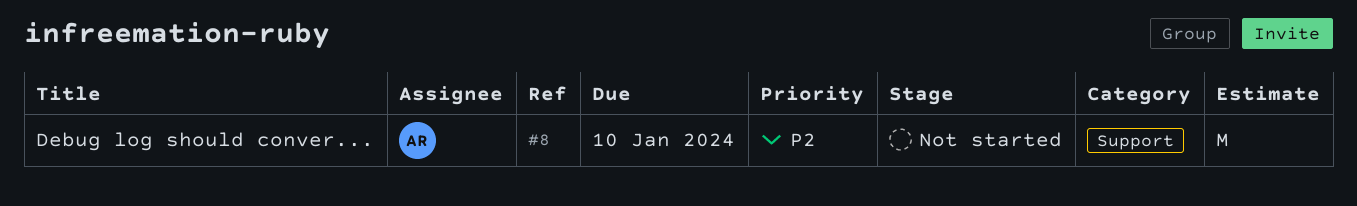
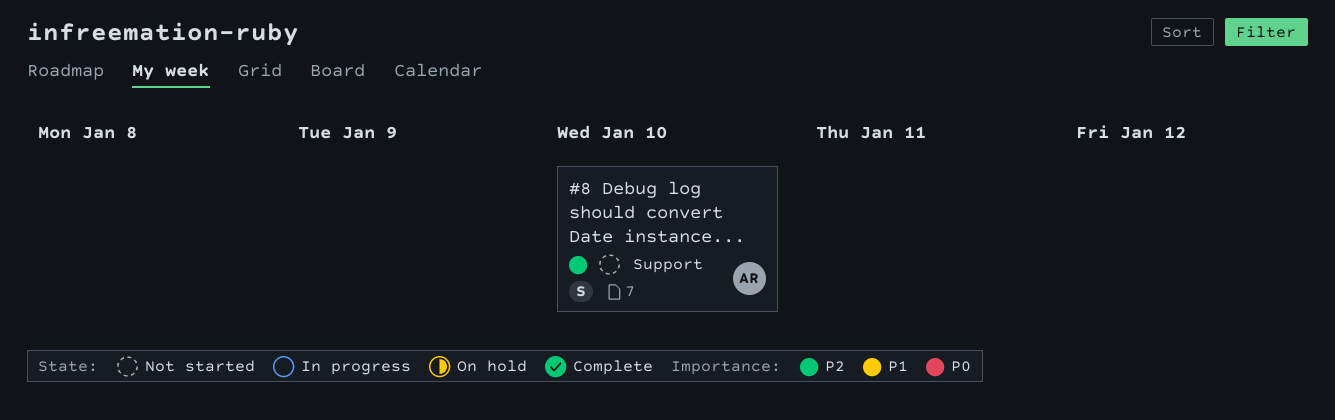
#8, estimate: M -> S

